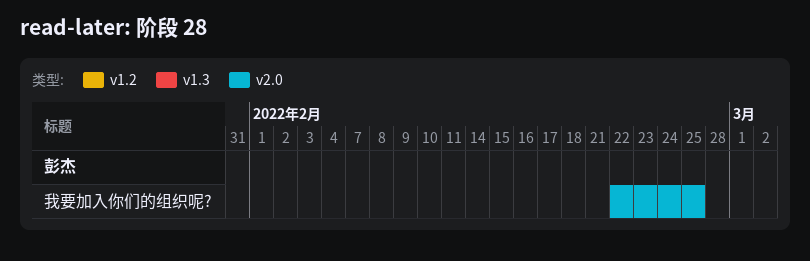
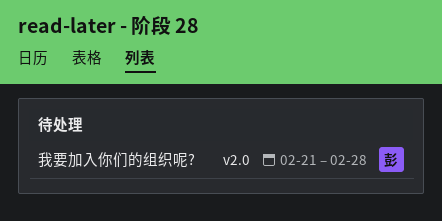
我要加入你们的组织呢?, start: Feb 22 -> Feb 21
我要加入你们的组织呢?, due: Feb 25 -> Feb 28

